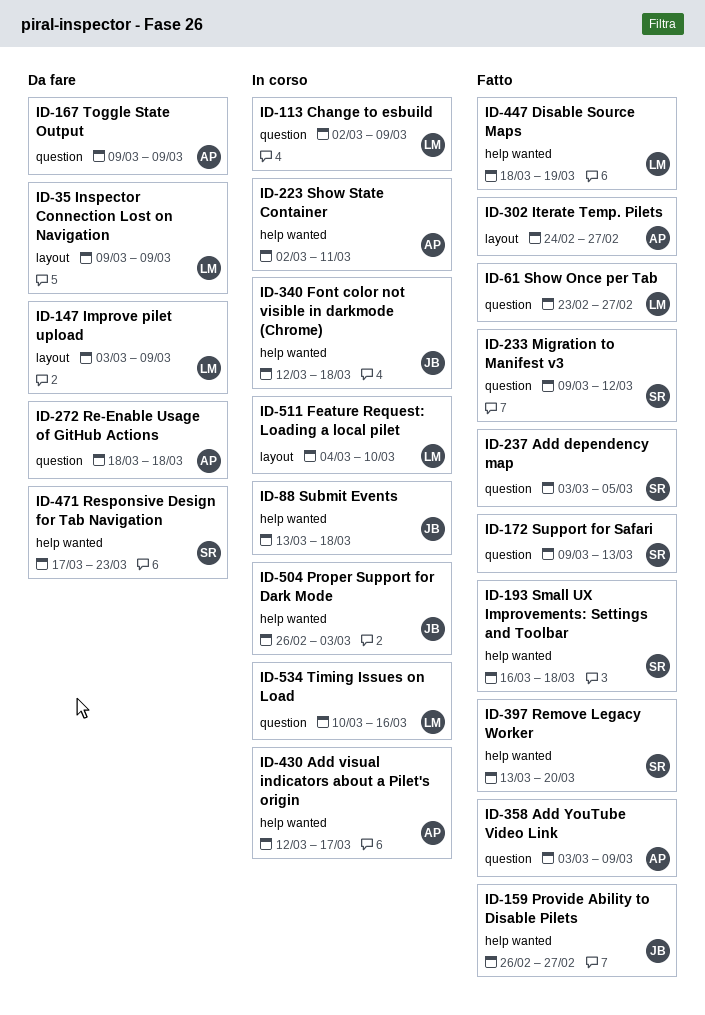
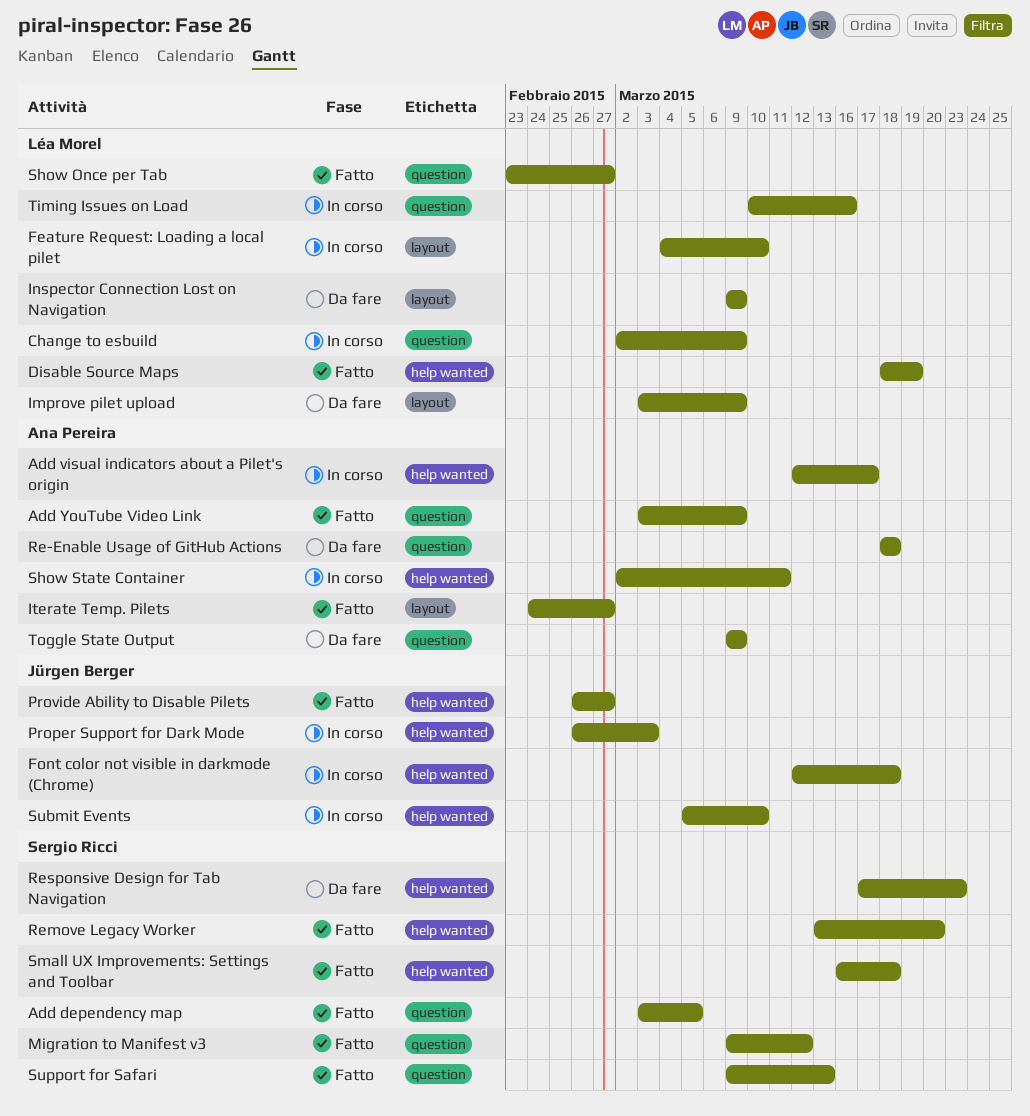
Submit Events, start: Mar 13 -> Mar 5
Submit Events, due: Mar 18 -> Mar 10

